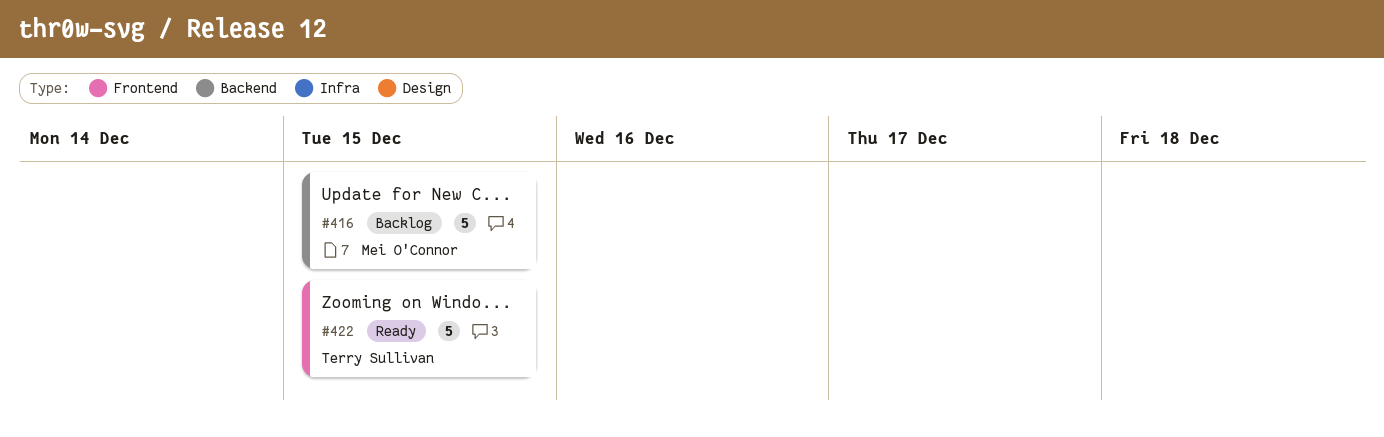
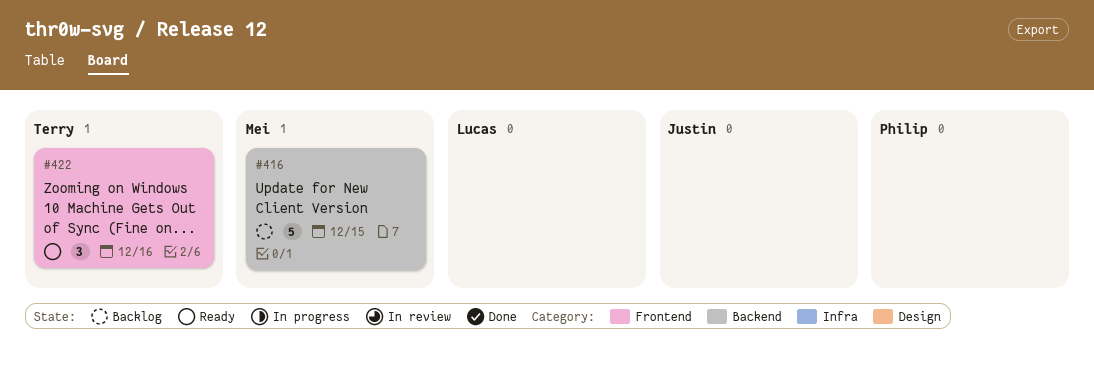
#422, estimate: 5 -> 3
#422, due: Dec 15 -> Dec 16

